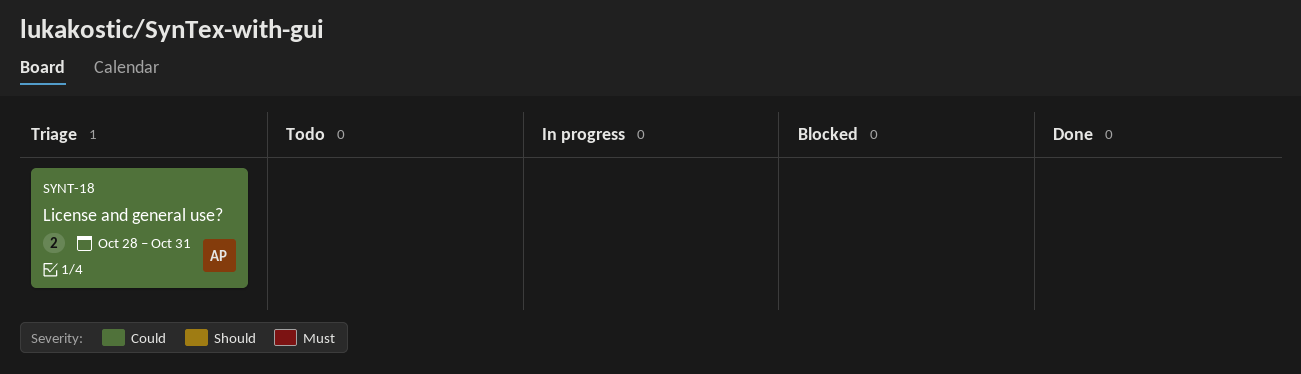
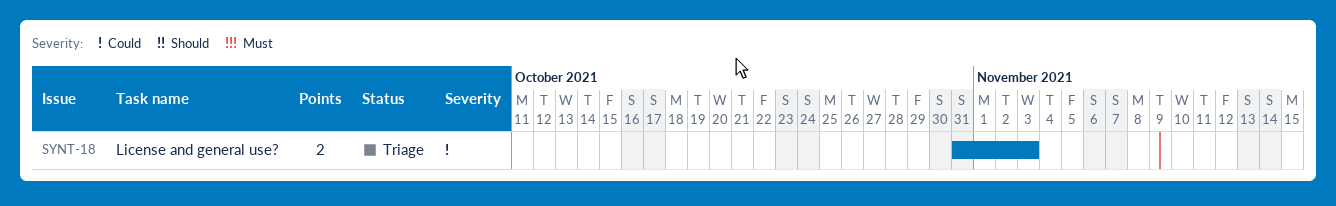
SYNT-18, start: Oct 28 -> Oct 31
SYNT-18, due: Oct 31 -> Nov 3

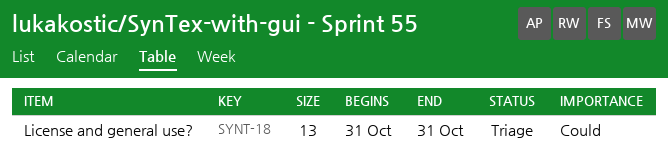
SYNT-18, estimate: 2 -> 13
SYNT-18, due: Nov 3 -> Oct 31

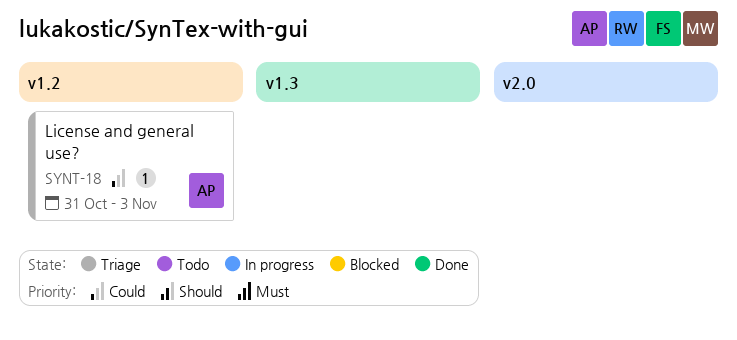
SYNT-18, estimate: 13 -> 1
SYNT-18, due: Oct 31 -> Nov 3

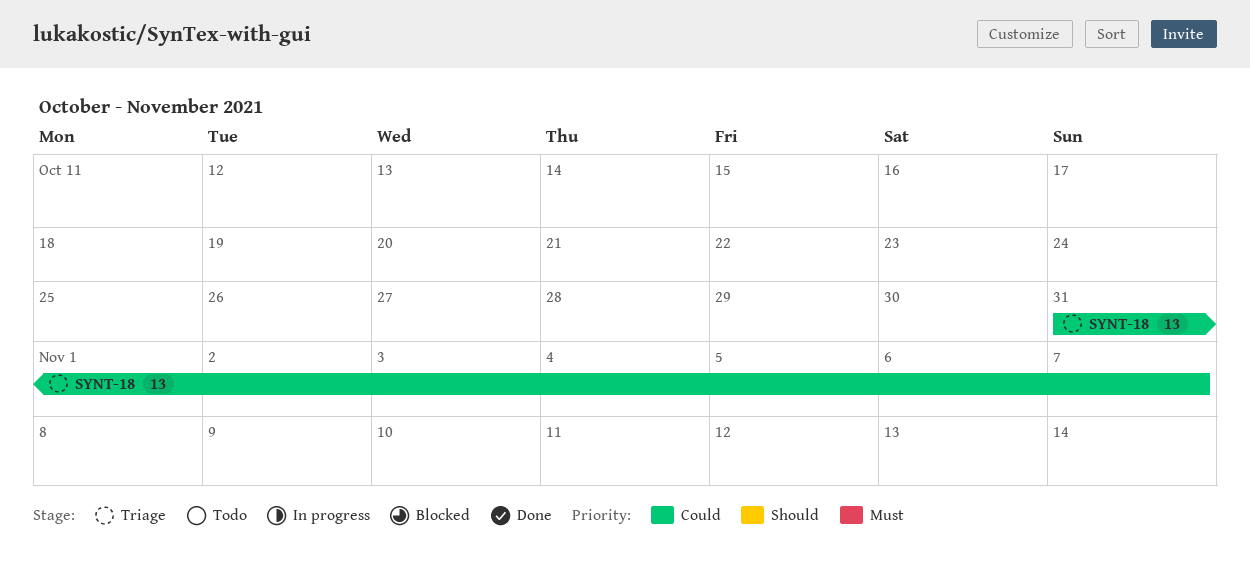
SYNT-18, estimate: 1 -> 13
SYNT-18, due: Nov 3 -> Nov 7

